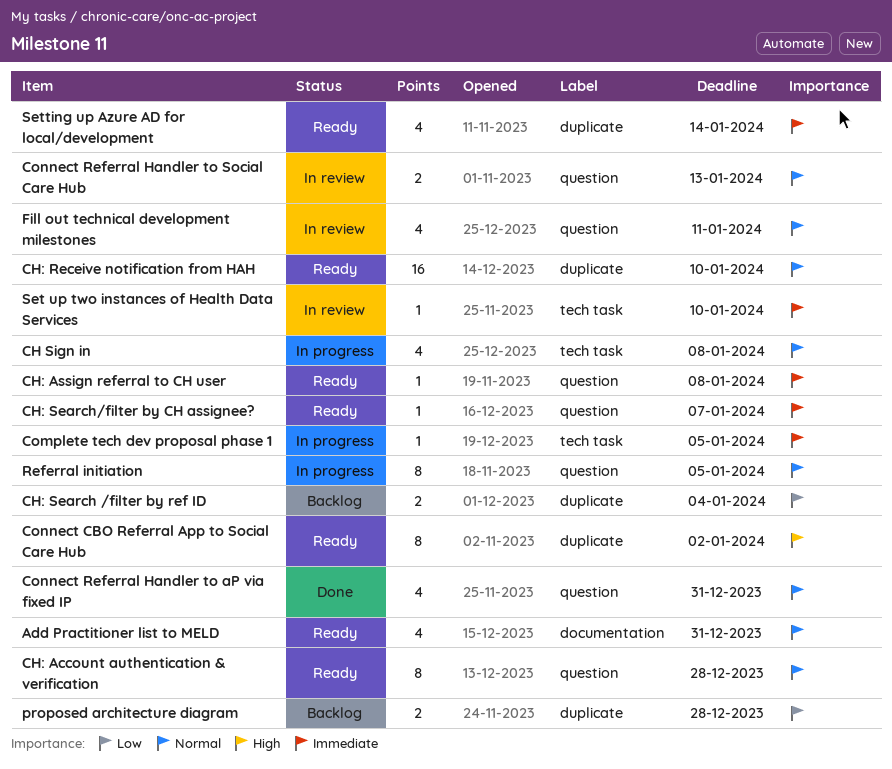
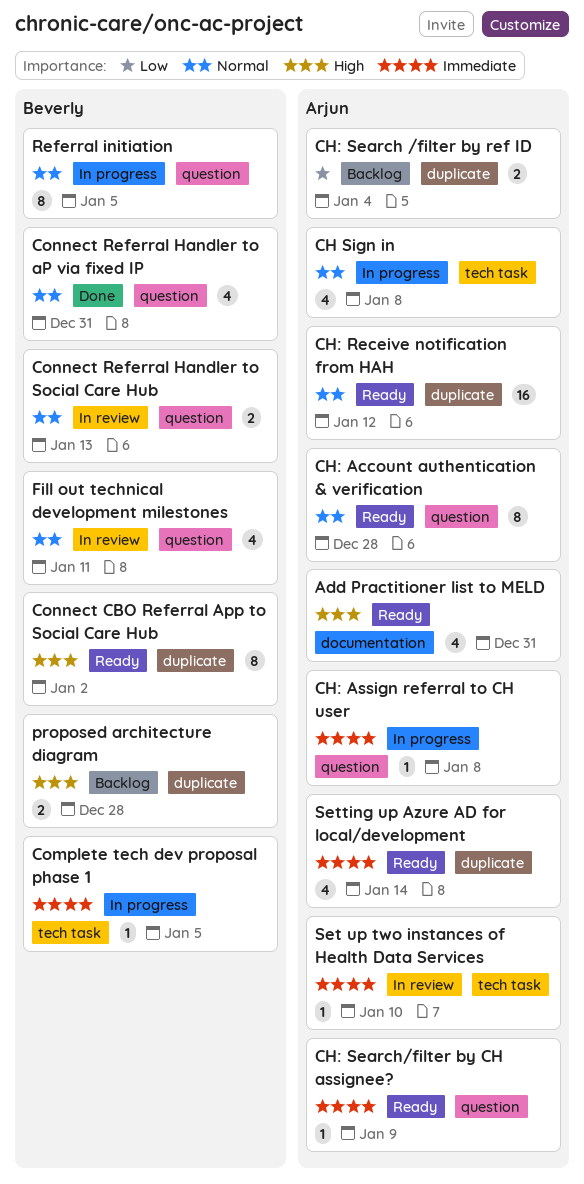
Add Practitioner list to MELD, priority: Normal -> High
CH: Assign referral to CH user, status: Ready -> In progress
CH: Receive notification from HAH, due: Jan 10 -> Jan 12
CH: Search/filter by CH assignee?, due: Jan 7 -> Jan 9
proposed architecture diagram, priority: Low -> High

